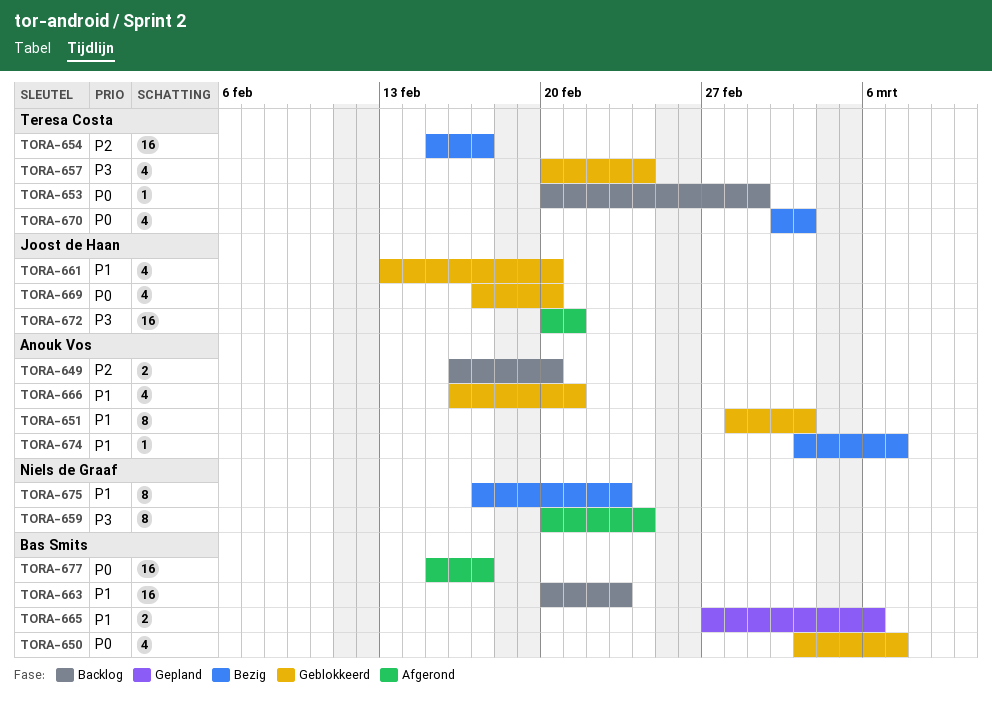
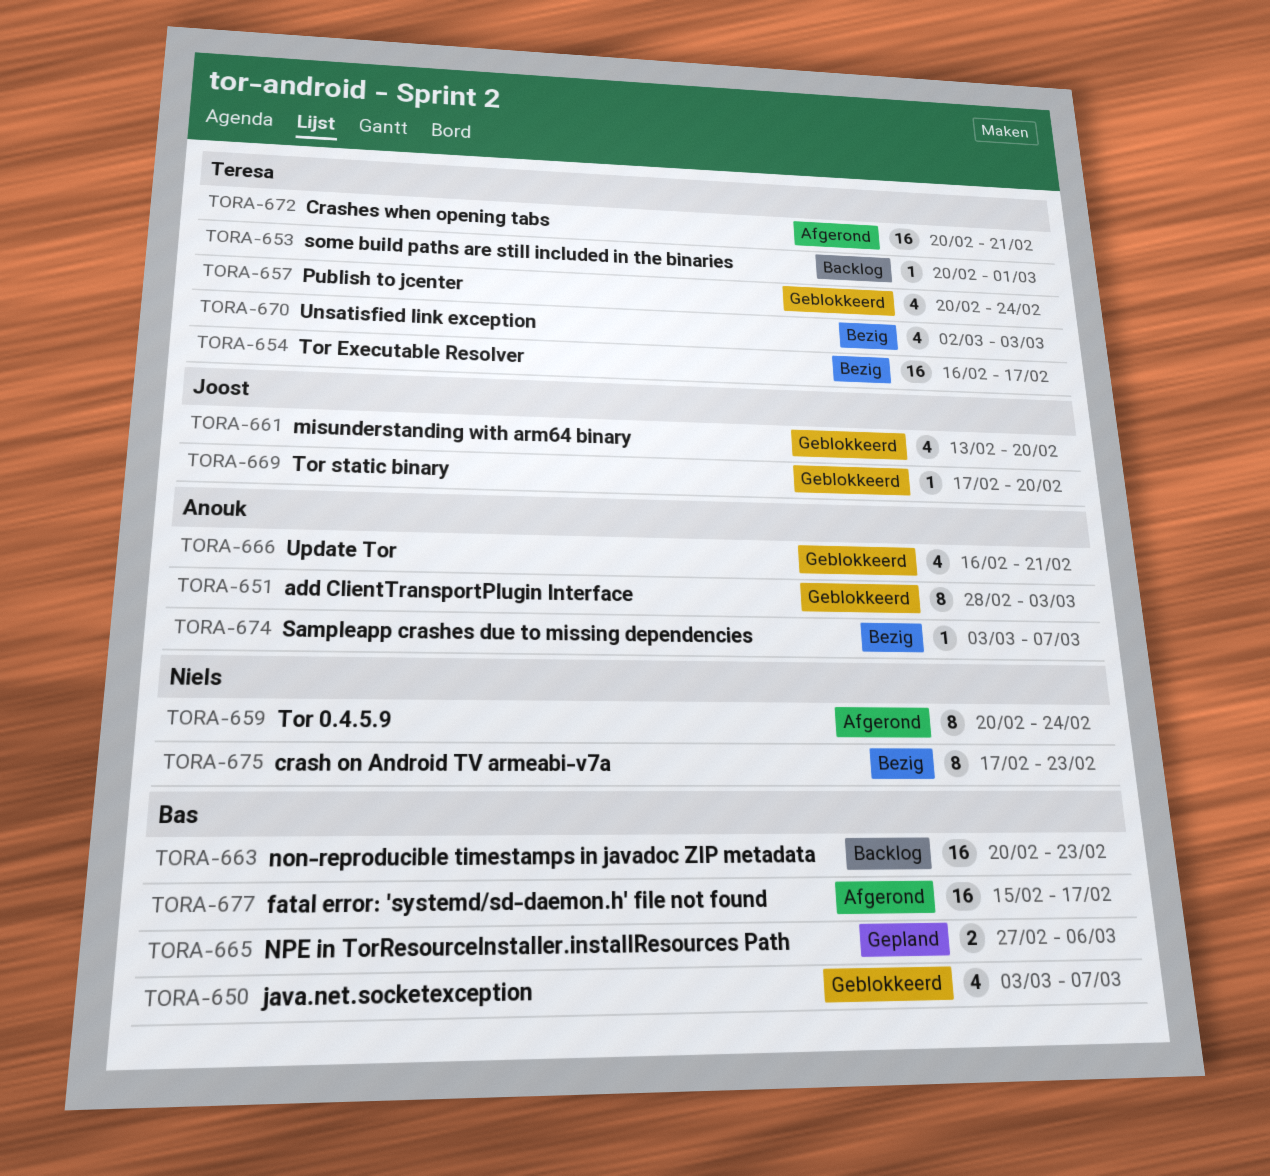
TORA-649: present -> none
TORA-654, start: Feb 15 -> Feb 16
TORA-669, estimate: 4 -> 1
TORA-672, owner: Joost de Haan -> Teresa Costa

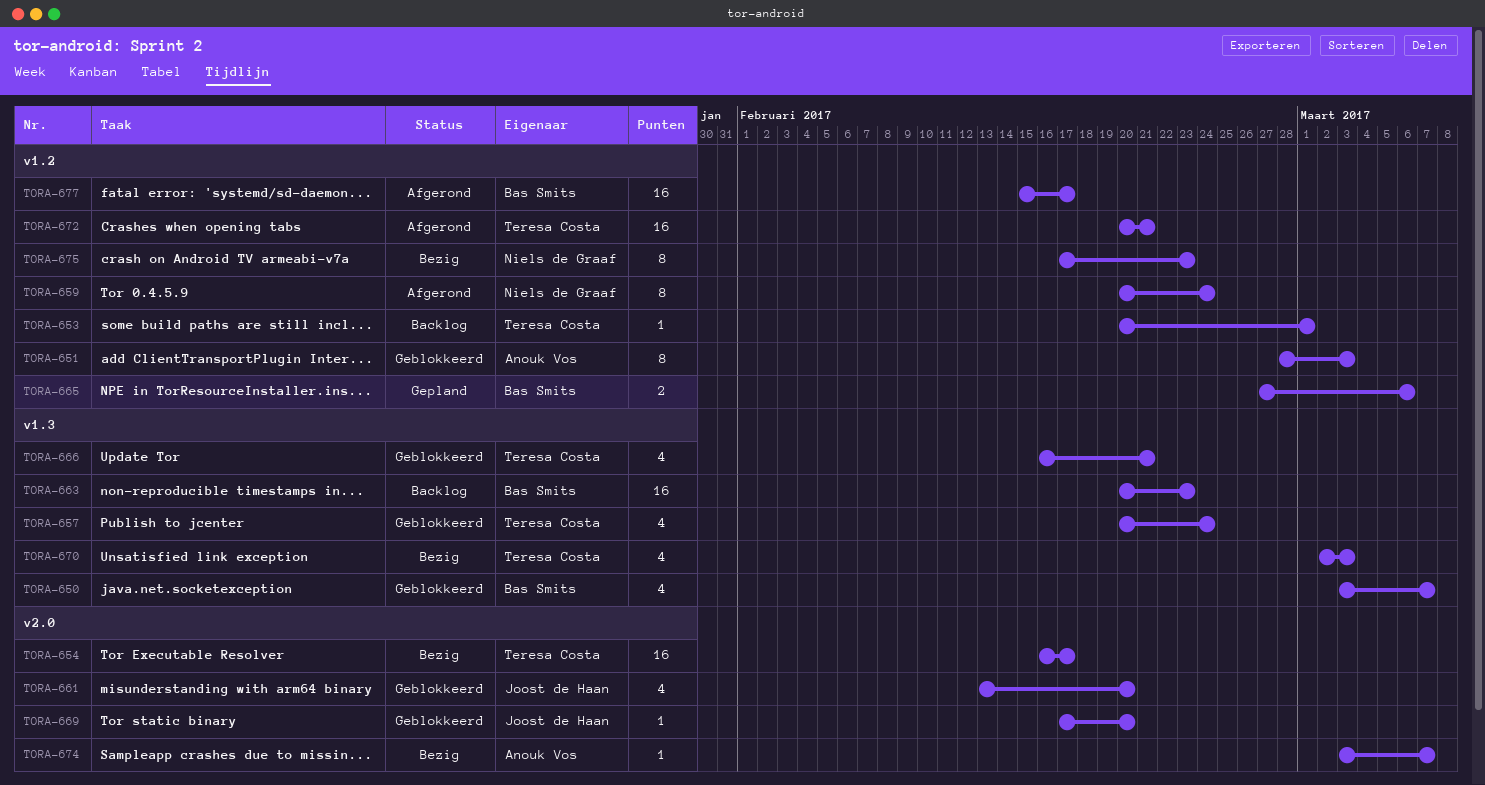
TORA-666, owner: Anouk Vos -> Teresa Costa

